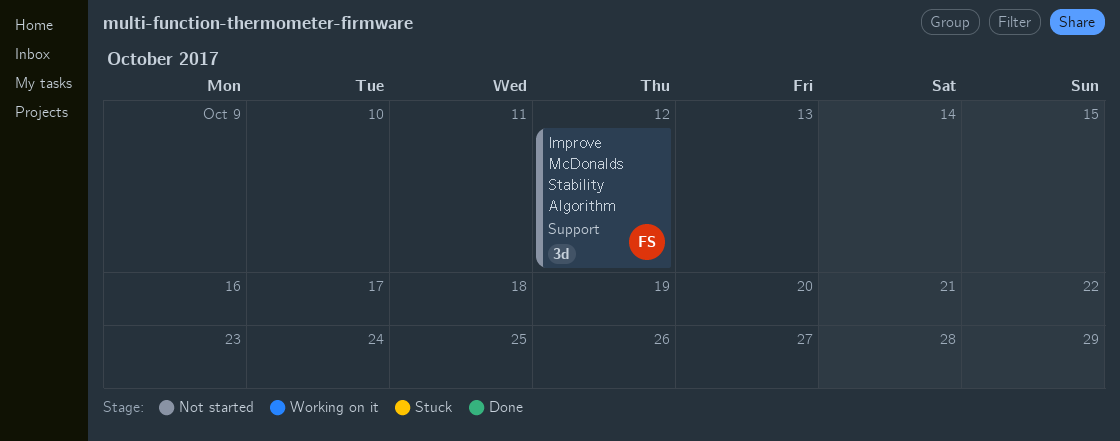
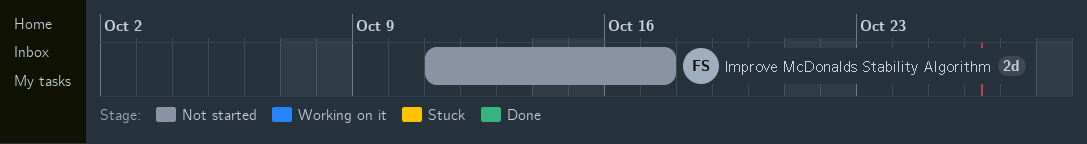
Improve McDonalds Stability Algorithm, estimate: 3d -> 2d
Improve McDonalds Stability Algorithm, due: Oct 12 -> Oct 17

